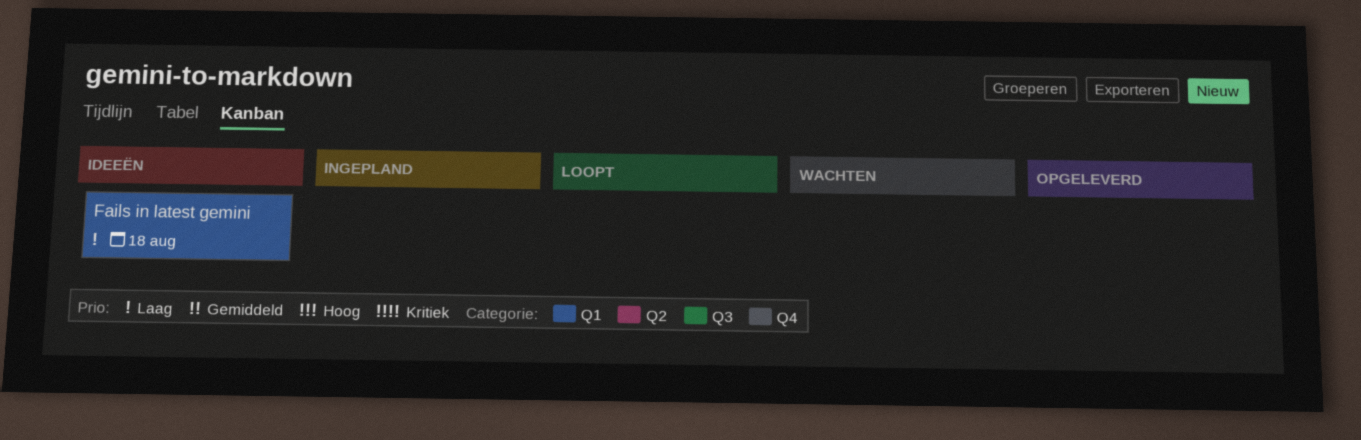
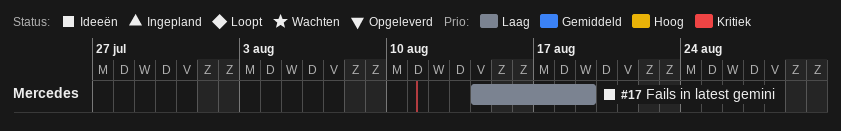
Fails in latest gemini, due: Aug 18 -> Aug 19

